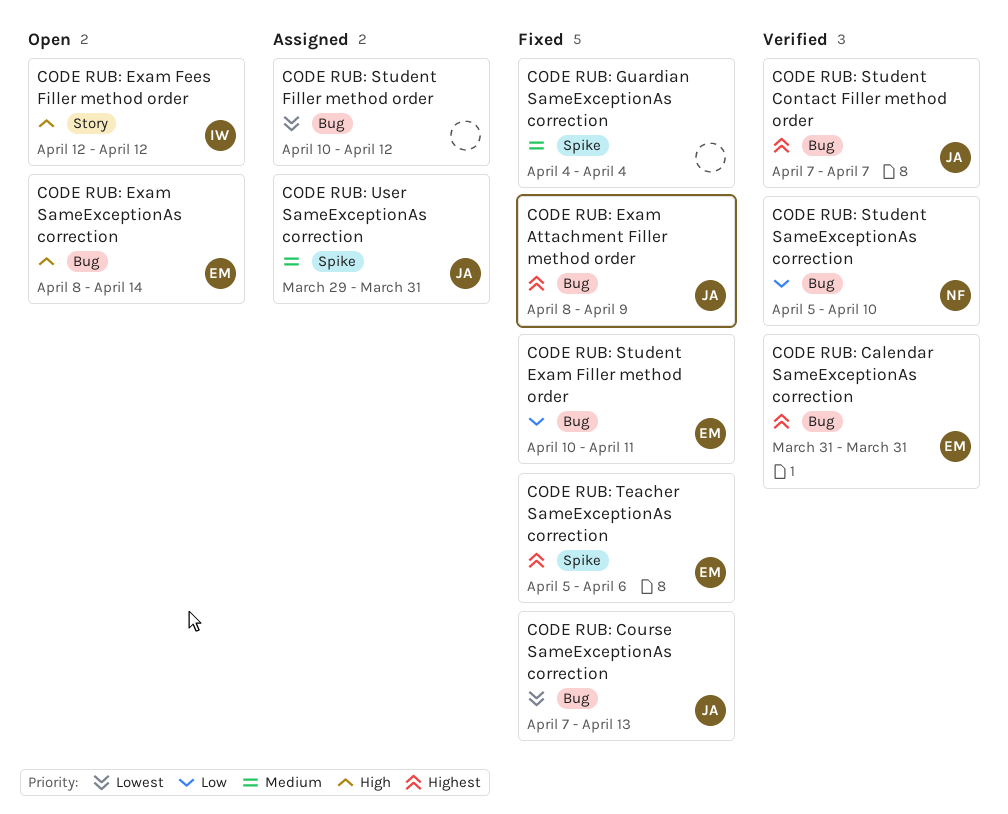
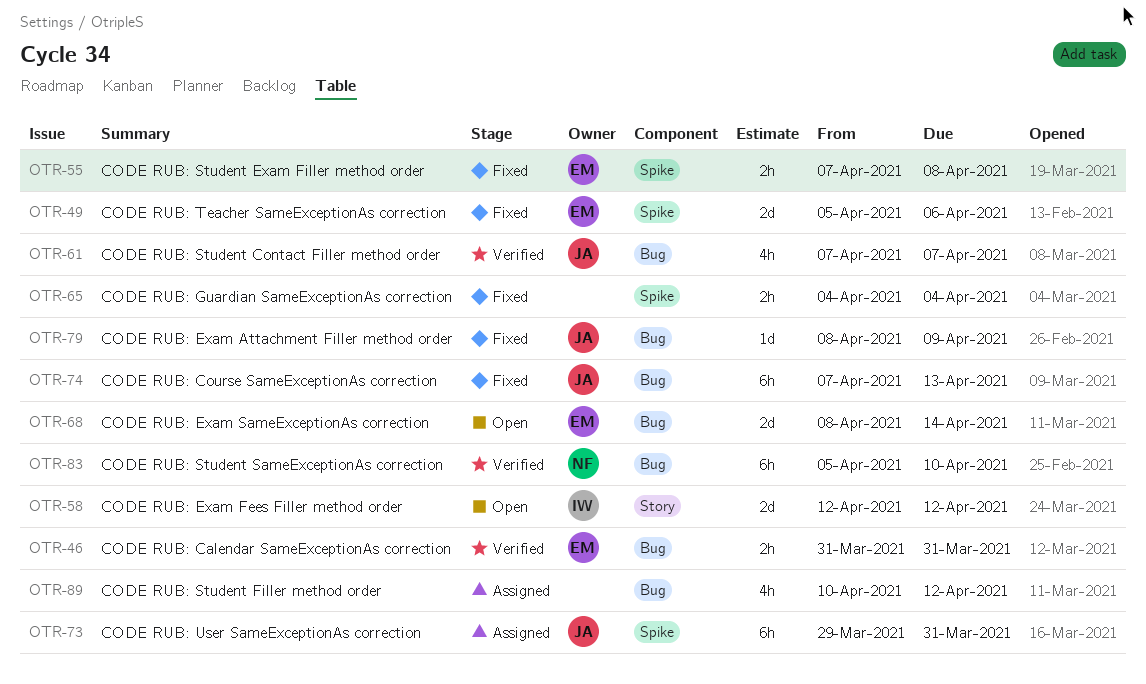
CODE RUB: Student Exam Filler method order, label: Bug -> Spike
CODE RUB: Student Exam Filler method order, start: Apr 10 -> Apr 7
CODE RUB: Student Exam Filler method order, due: Apr 11 -> Apr 8

